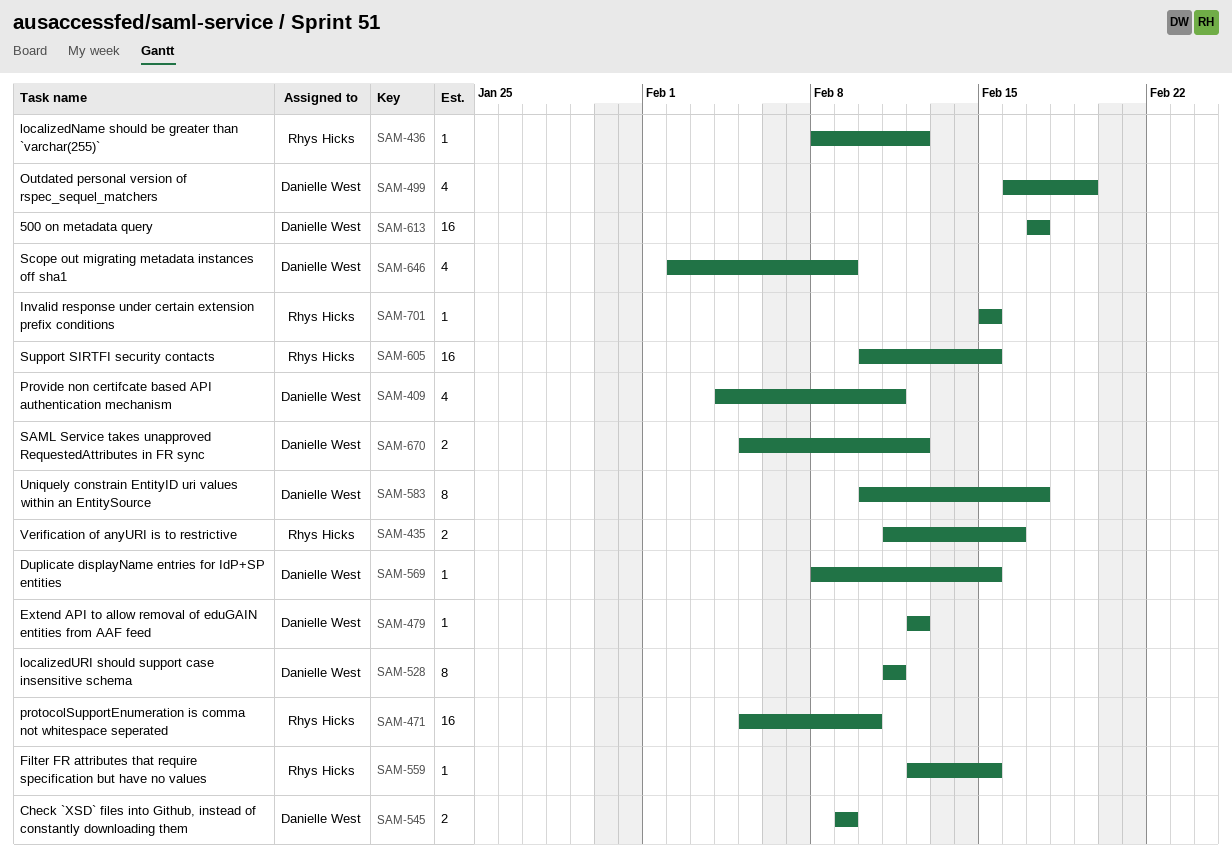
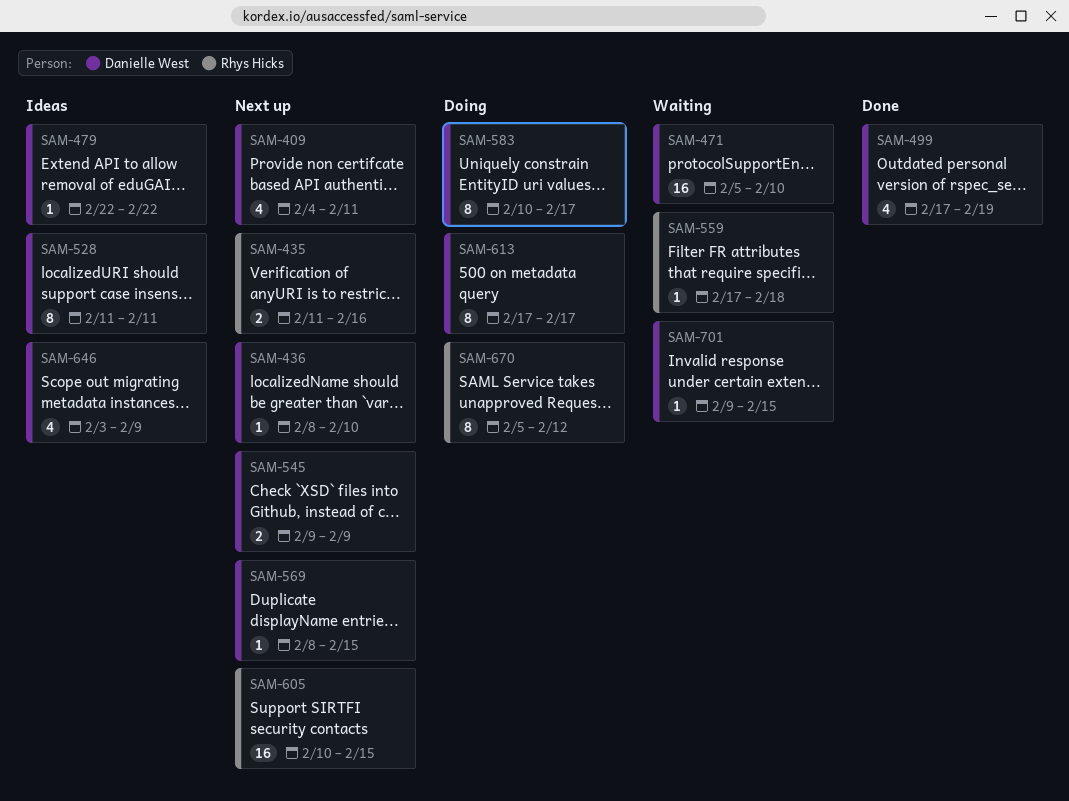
SAM-436, owner: Rhys Hicks -> Danielle West
SAM-436, due: Feb 12 -> Feb 10
SAM-471, owner: Rhys Hicks -> Danielle West
SAM-479, start: Feb 12 -> Feb 22
SAM-479, due: Feb 12 -> Feb 22
SAM-499, start: Feb 16 -> Feb 17
SAM-559, start: Feb 12 -> Feb 17
SAM-559, due: Feb 15 -> Feb 18
SAM-613, estimate: 16 -> 8
SAM-646, start: Feb 2 -> Feb 3
SAM-670, owner: Danielle West -> Rhys Hicks
SAM-670, estimate: 2 -> 8
SAM-701, owner: Rhys Hicks -> Danielle West
SAM-701, start: Feb 15 -> Feb 9

